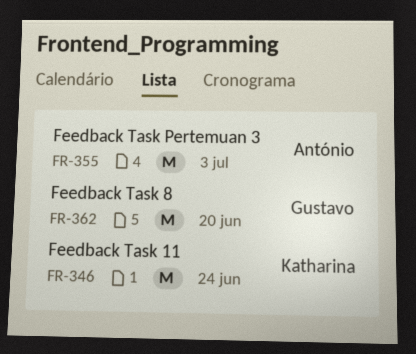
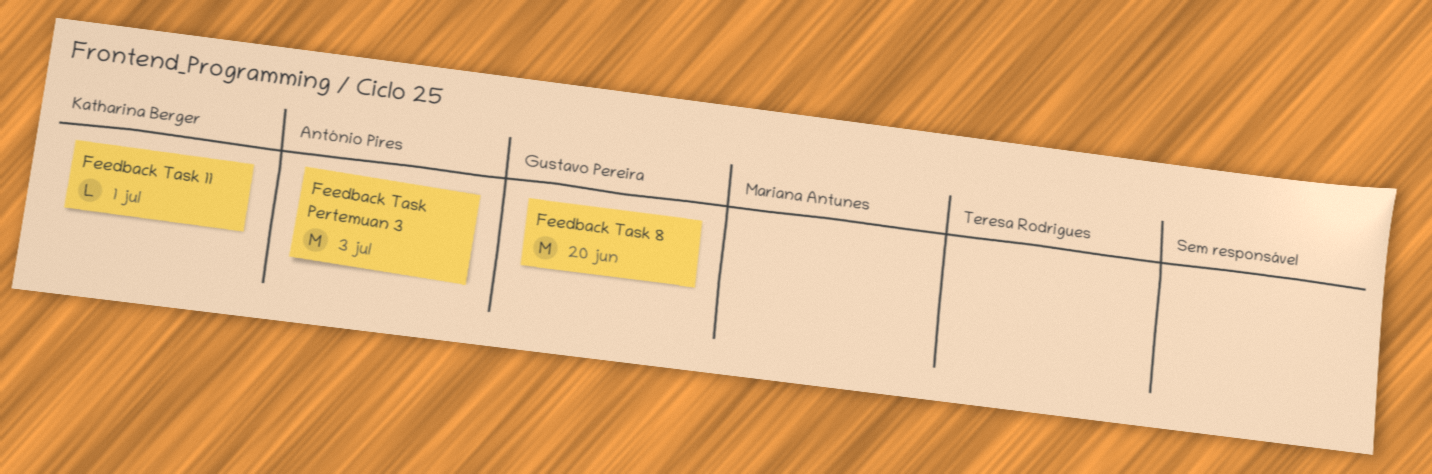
Feedback Task 11, estimate: M -> L
Feedback Task 11, due: Jun 24 -> Jul 1

